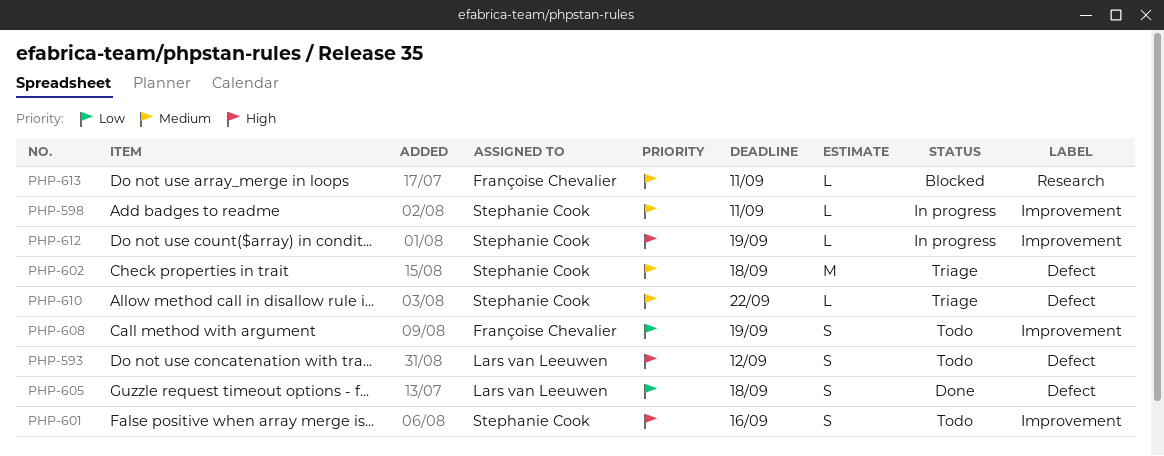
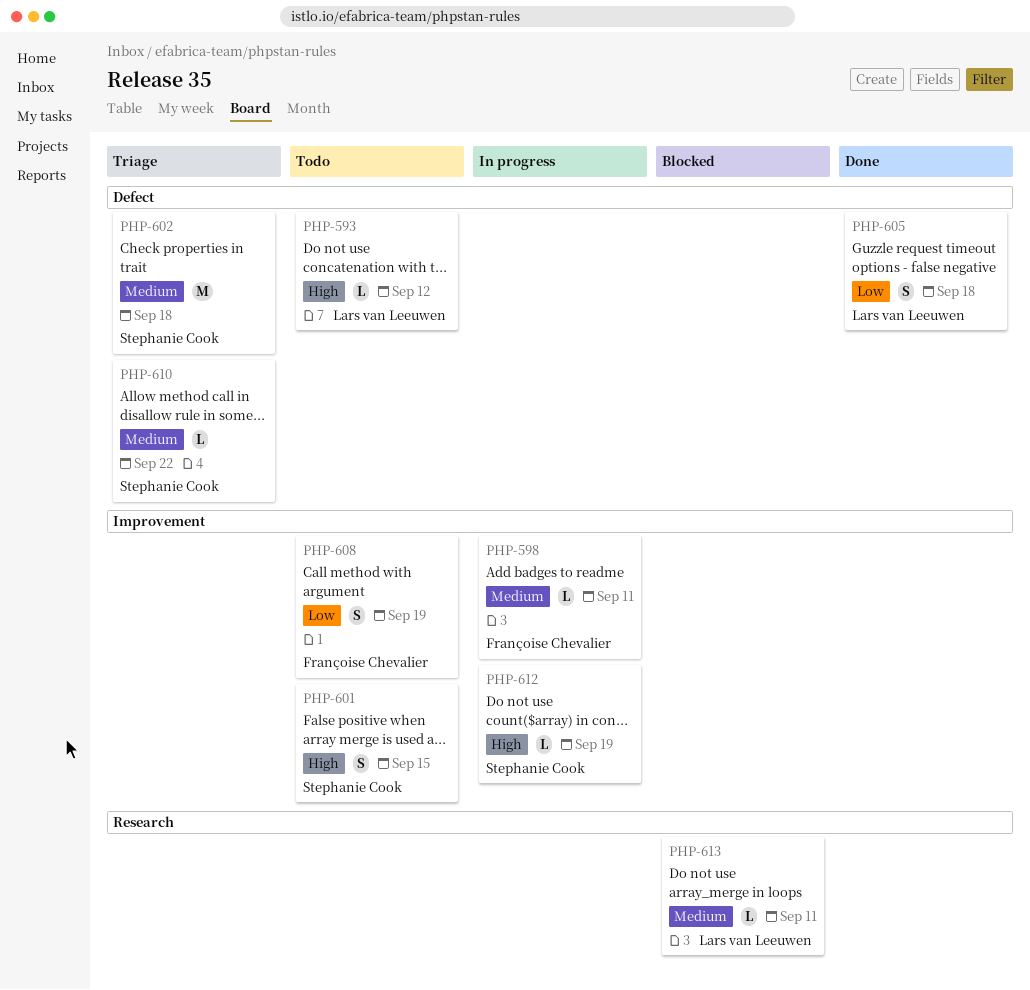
PHP-593, estimate: S -> L
PHP-598, owner: Stephanie Cook -> Françoise Chevalier
PHP-601, due: Sep 16 -> Sep 15
PHP-613, owner: Françoise Chevalier -> Lars van Leeuwen

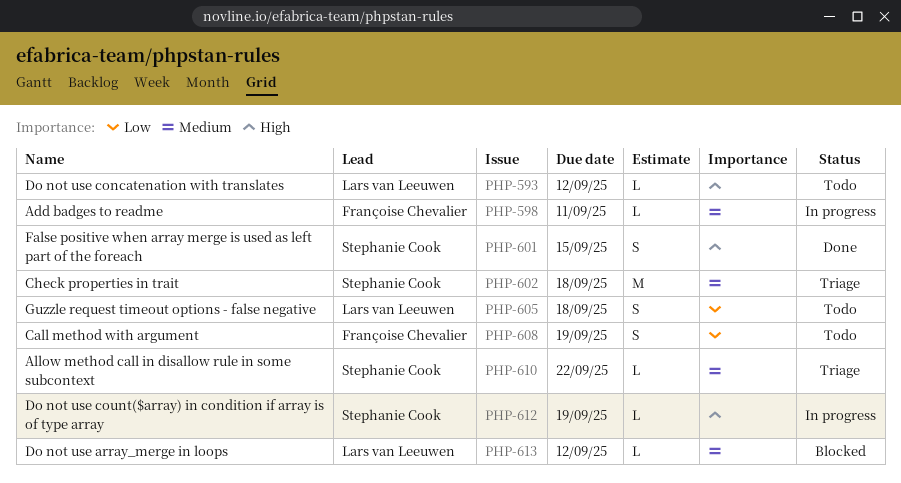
PHP-601, status: Todo -> Done
PHP-605, status: Done -> Todo
PHP-613, due: Sep 11 -> Sep 12

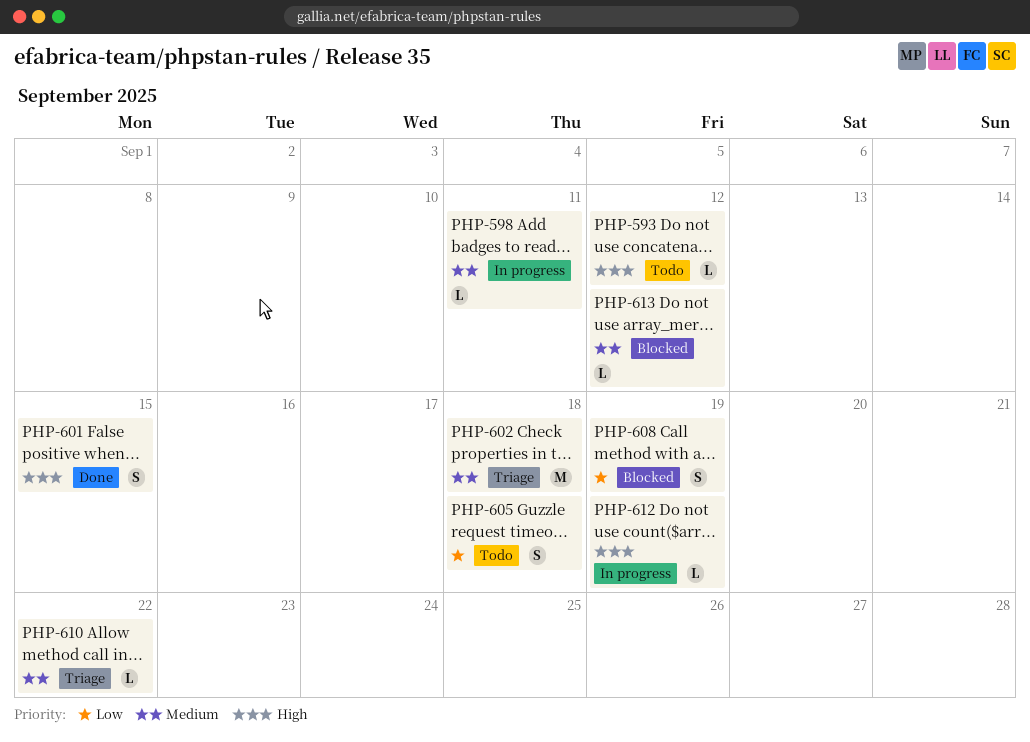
PHP-608, status: Todo -> Blocked

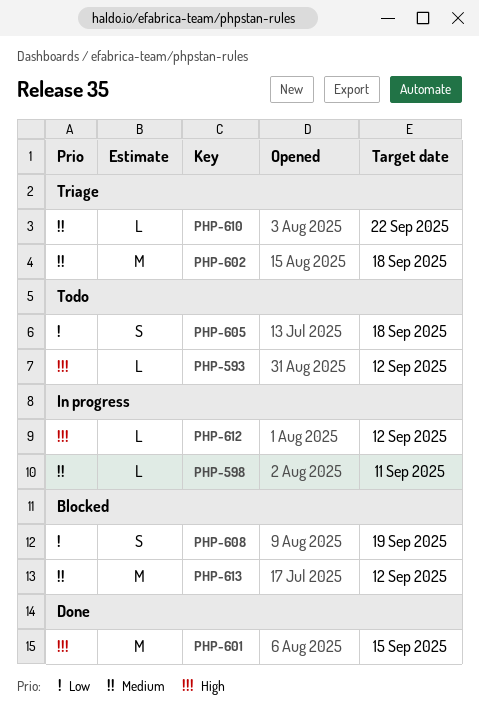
PHP-601, estimate: S -> M
PHP-612, due: Sep 19 -> Sep 12
PHP-613, estimate: L -> M

